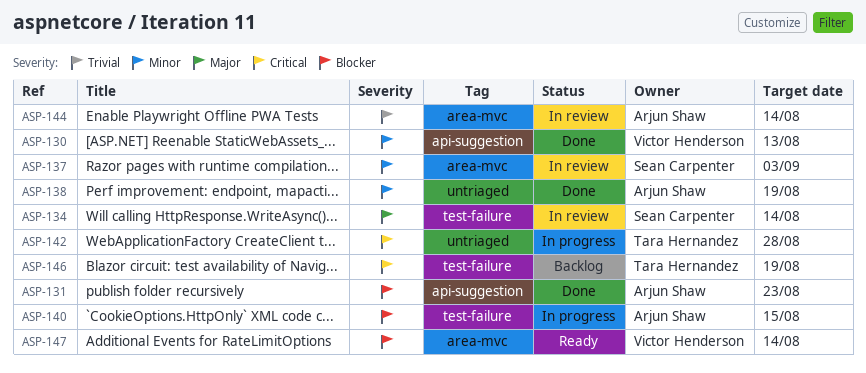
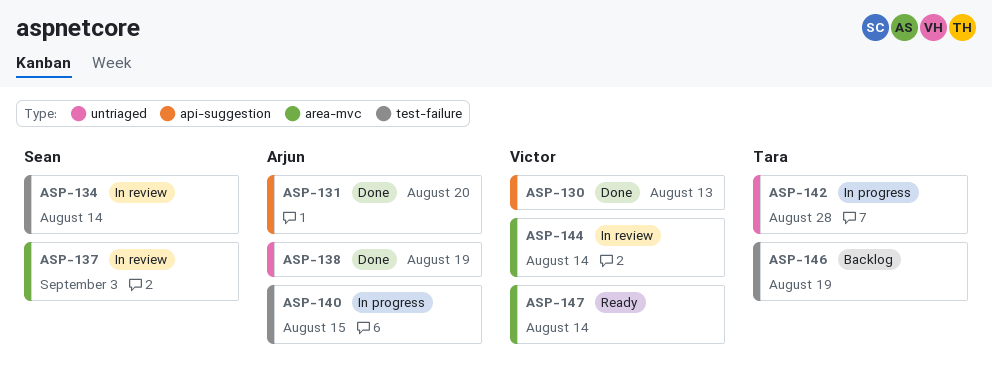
ASP-131, due: Aug 23 -> Aug 20
ASP-144, owner: Arjun Shaw -> Victor Henderson

